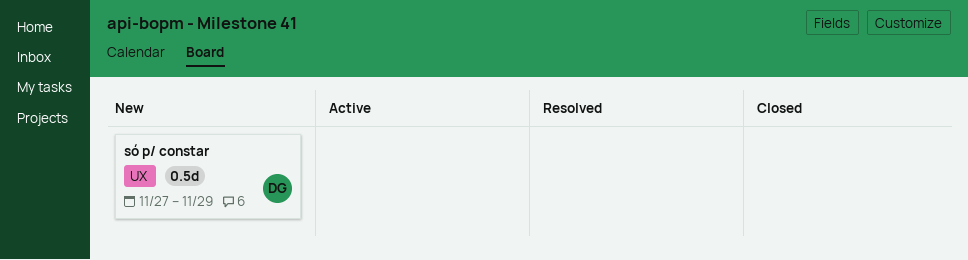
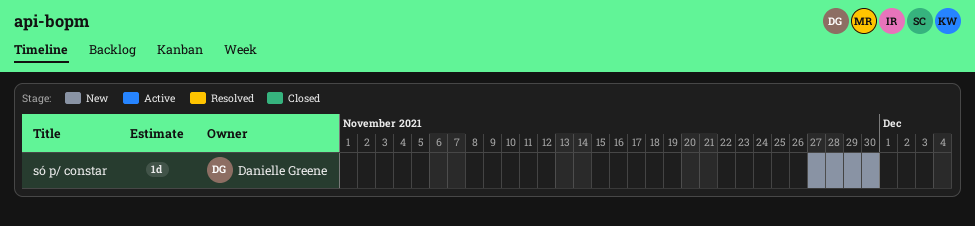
só p/ constar, estimate: 0.5d -> 1d
só p/ constar, due: Nov 29 -> Nov 30

